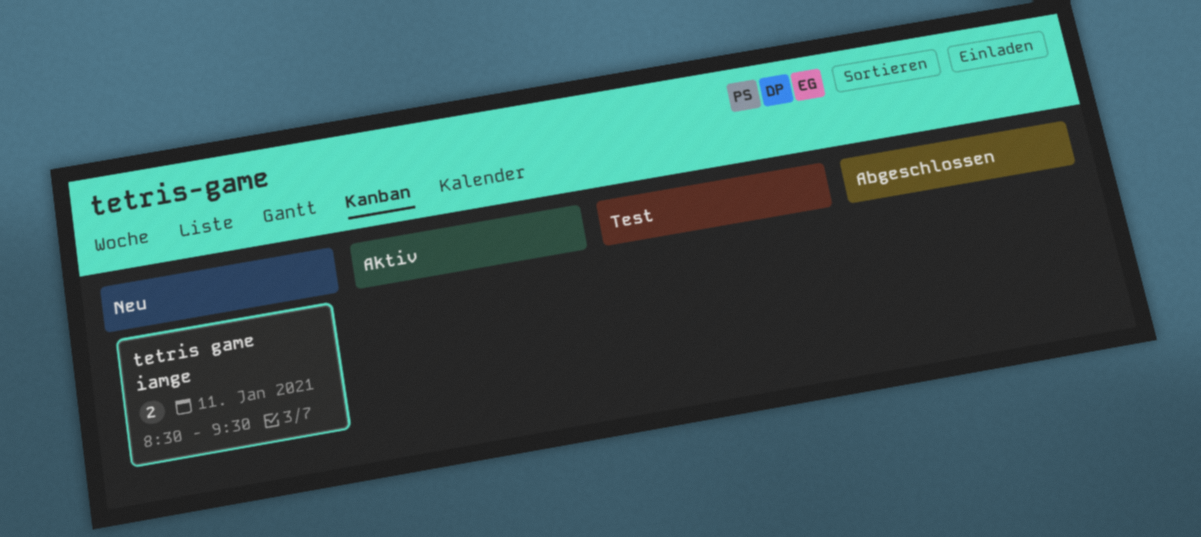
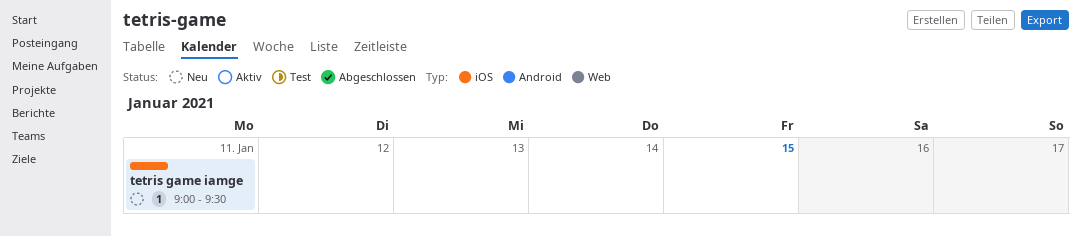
tetris game iamge, estimate: 2 -> 1
tetris game iamge, begins: 08:30 -> 09:00

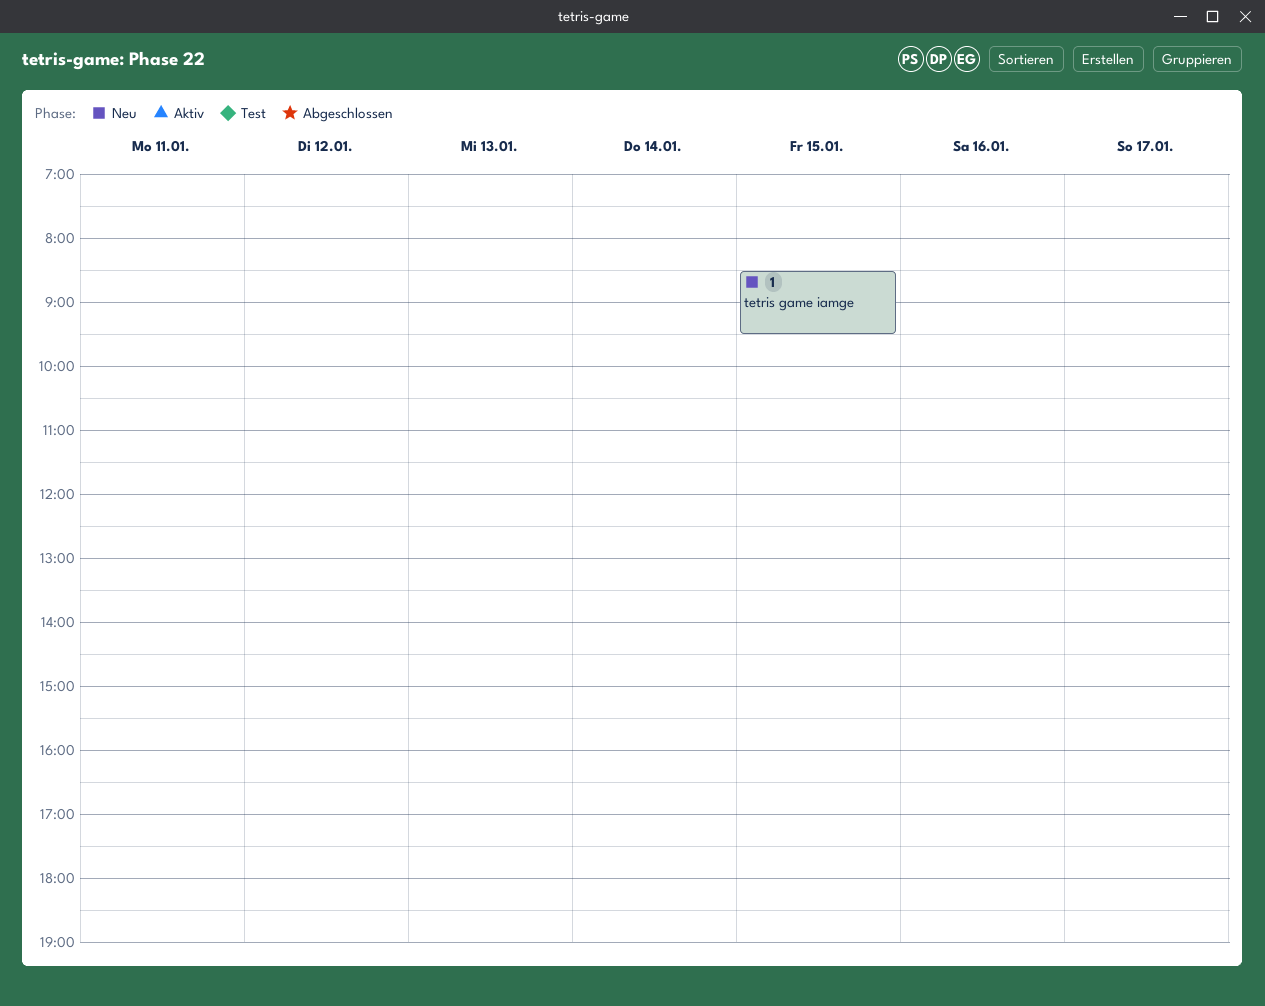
tetris game iamge, day: Jan 11 -> Jan 15
tetris game iamge, begins: 09:00 -> 08:30

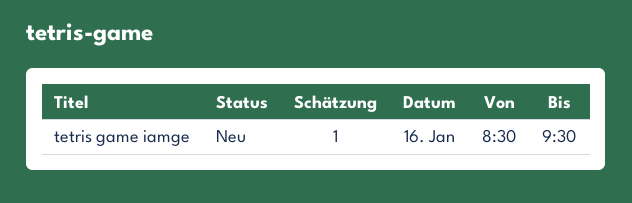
tetris game iamge, day: Jan 15 -> Jan 16

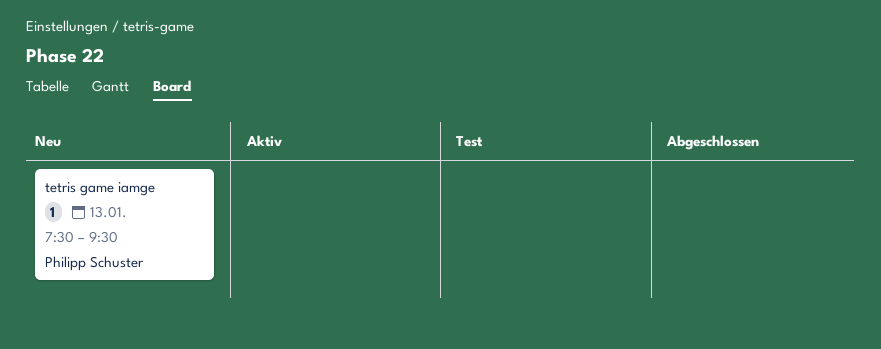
tetris game iamge, day: Jan 16 -> Jan 13
tetris game iamge, begins: 08:30 -> 07:30

